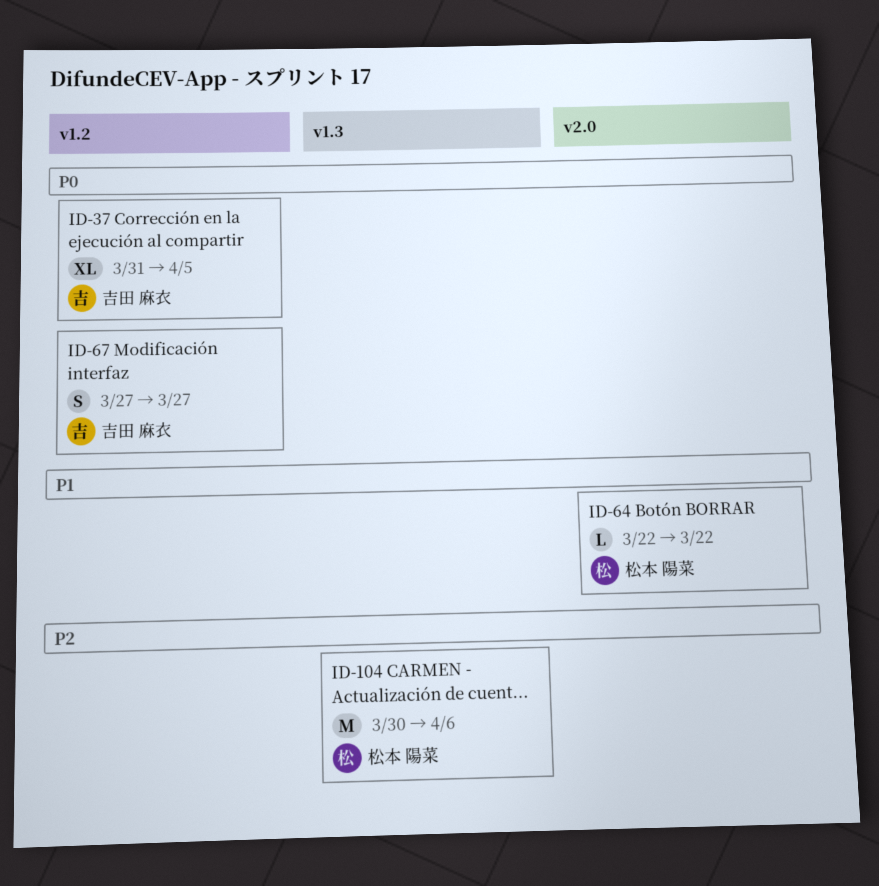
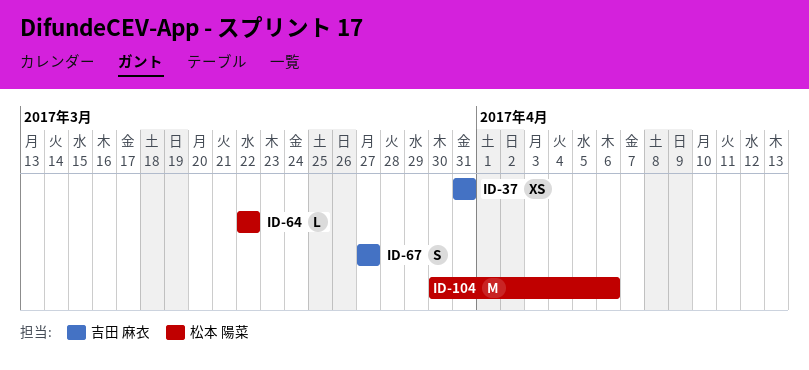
ID-37, estimate: XL -> XS
ID-37, due: Apr 5 -> Mar 31

